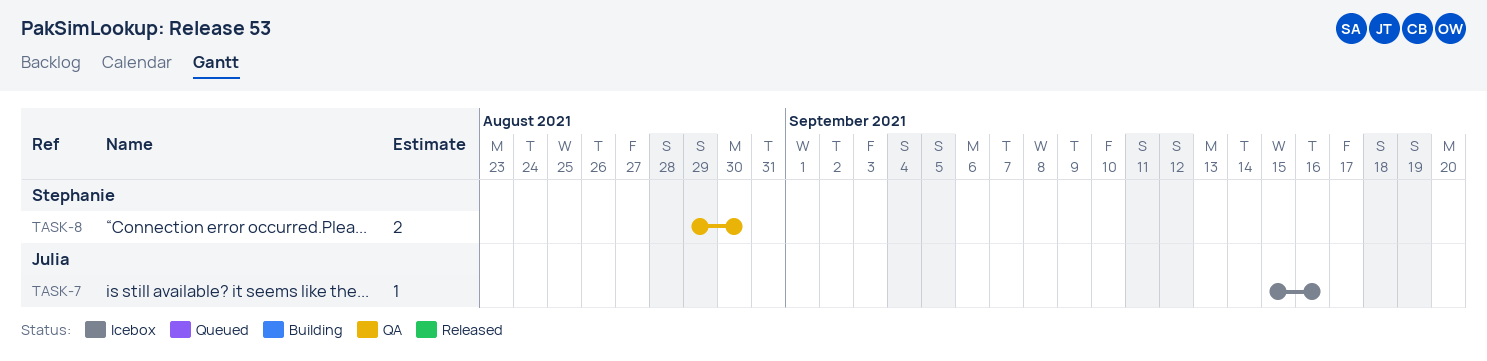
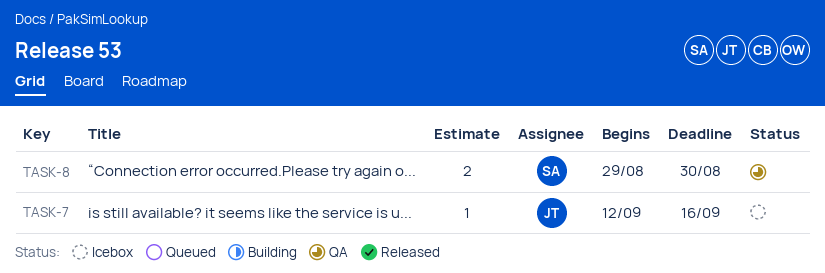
TASK-7, start: Sep 15 -> Sep 12

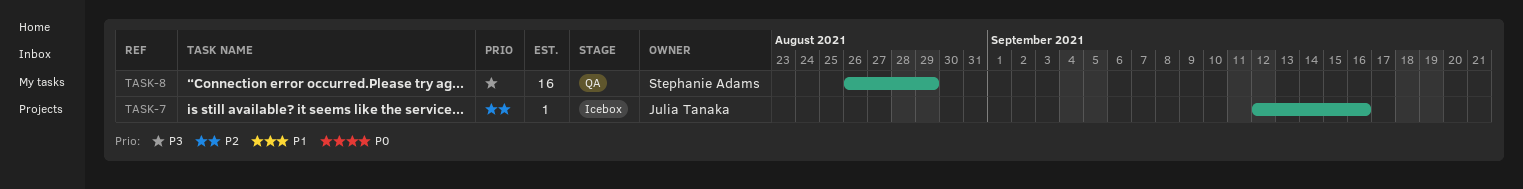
TASK-8, estimate: 2 -> 16
TASK-8, start: Aug 29 -> Aug 26
TASK-8, due: Aug 30 -> Aug 29

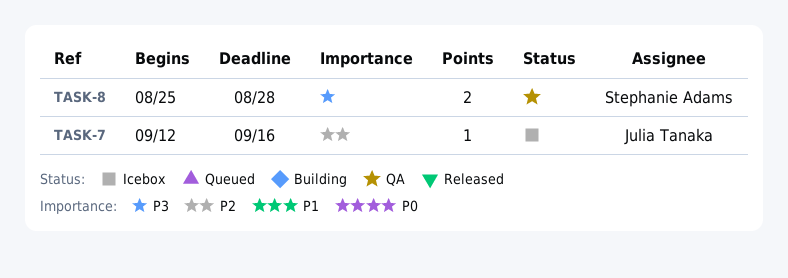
TASK-8, estimate: 16 -> 2
TASK-8, start: Aug 26 -> Aug 25
TASK-8, due: Aug 29 -> Aug 28

